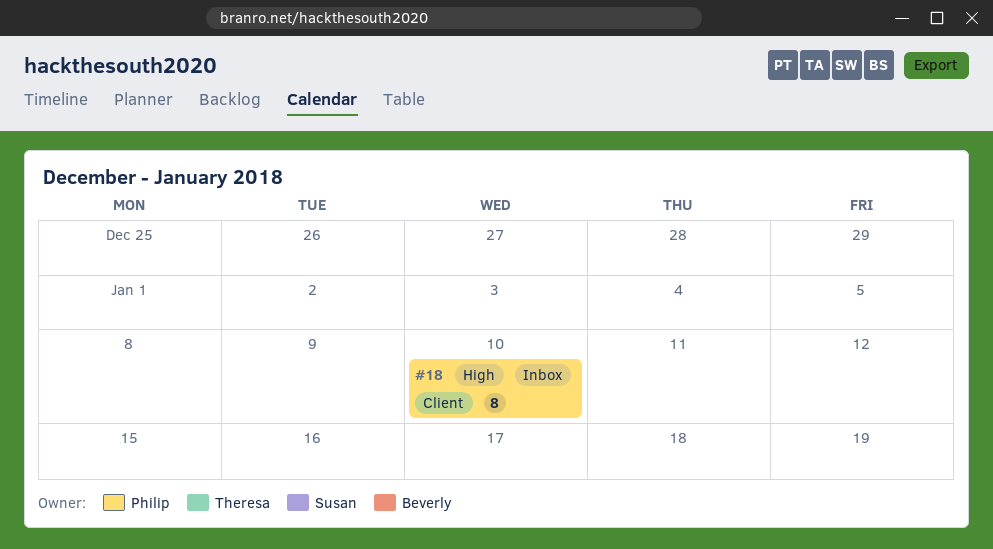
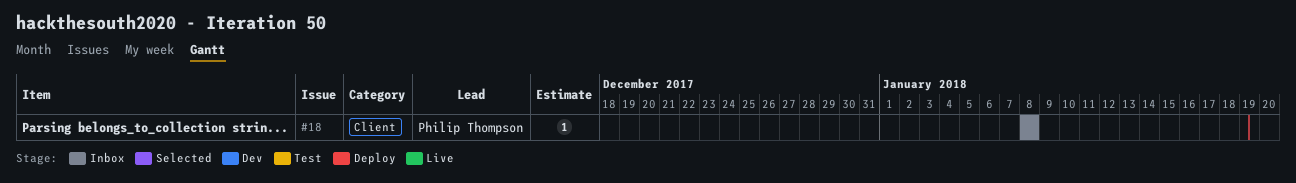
#18, estimate: 8 -> 1
#18, due: Jan 10 -> Jan 8

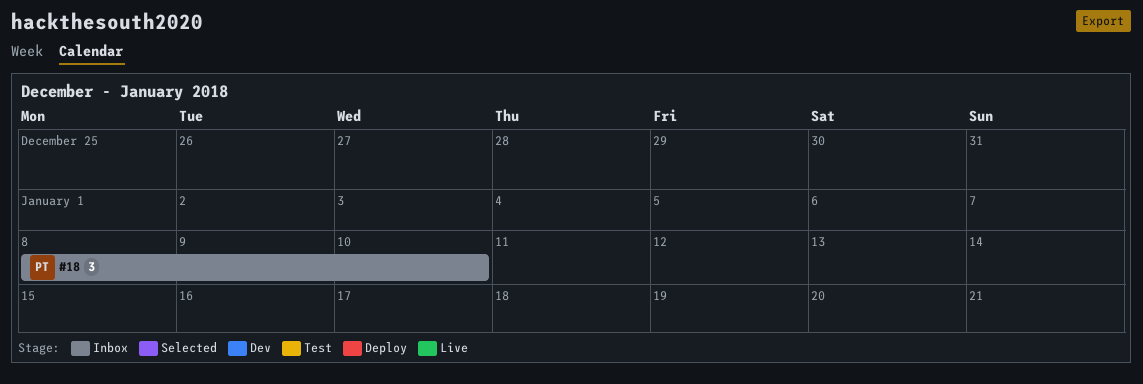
#18, estimate: 1 -> 3
#18, due: Jan 8 -> Jan 10

